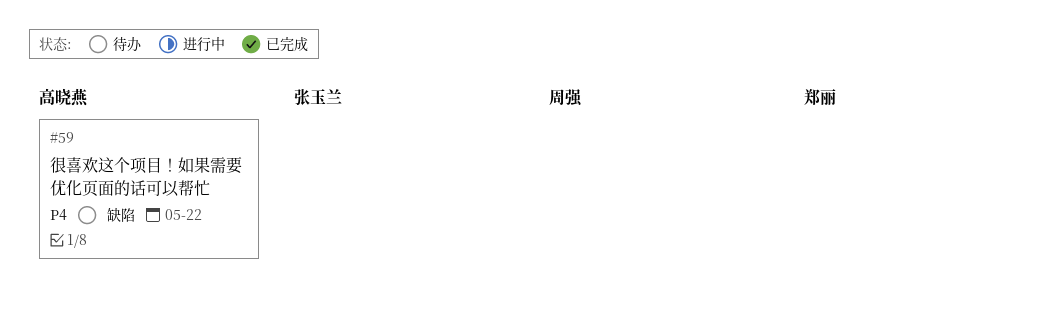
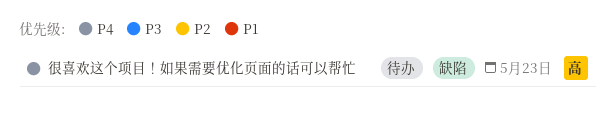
很喜欢这个项目！如果需要优化页面的话可以帮忙, due: May 22 -> May 23

